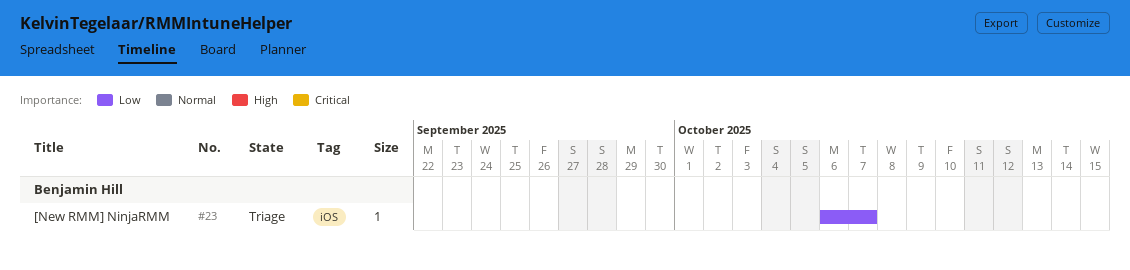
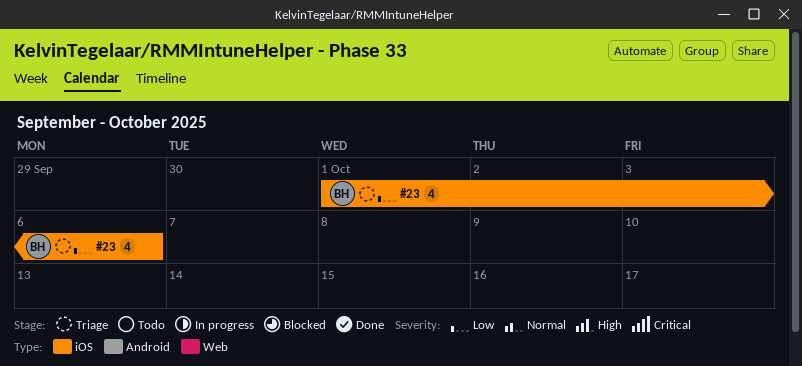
#23, estimate: 1 -> 4
#23, start: Oct 6 -> Oct 1
#23, due: Oct 7 -> Oct 6

